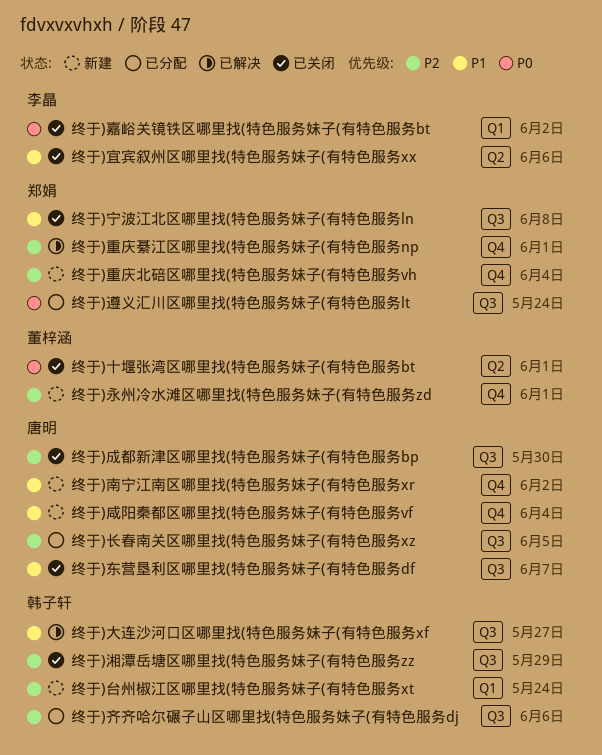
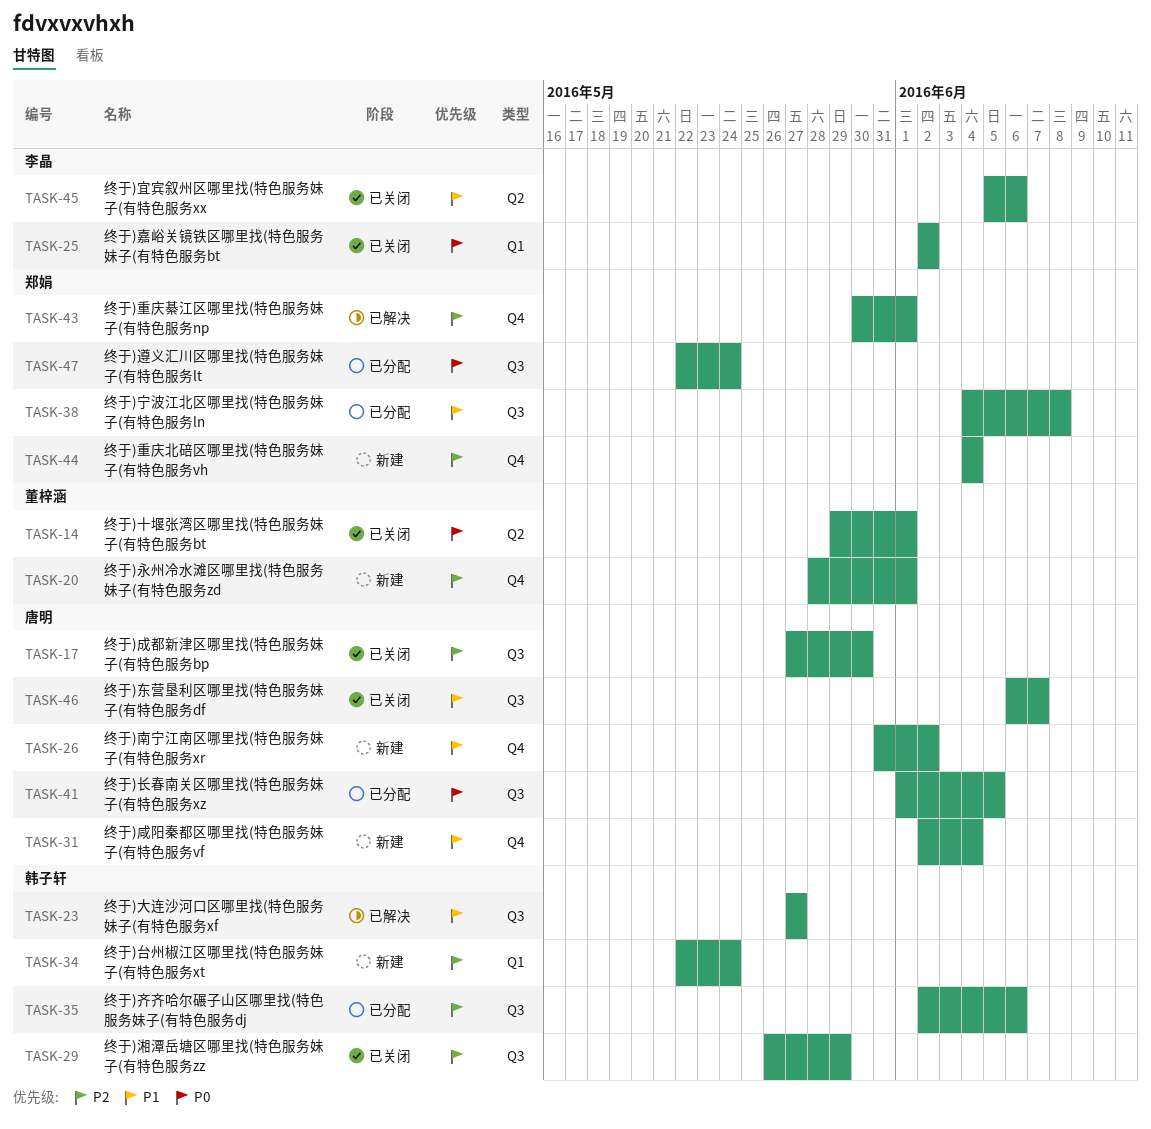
终于)宁波江北区哪里找(特色服务妹子(有特色服务ln, status: 已关闭 -> 已分配
终于)长春南关区哪里找(特色服务妹子(有特色服务xz, priority: P2 -> P0

